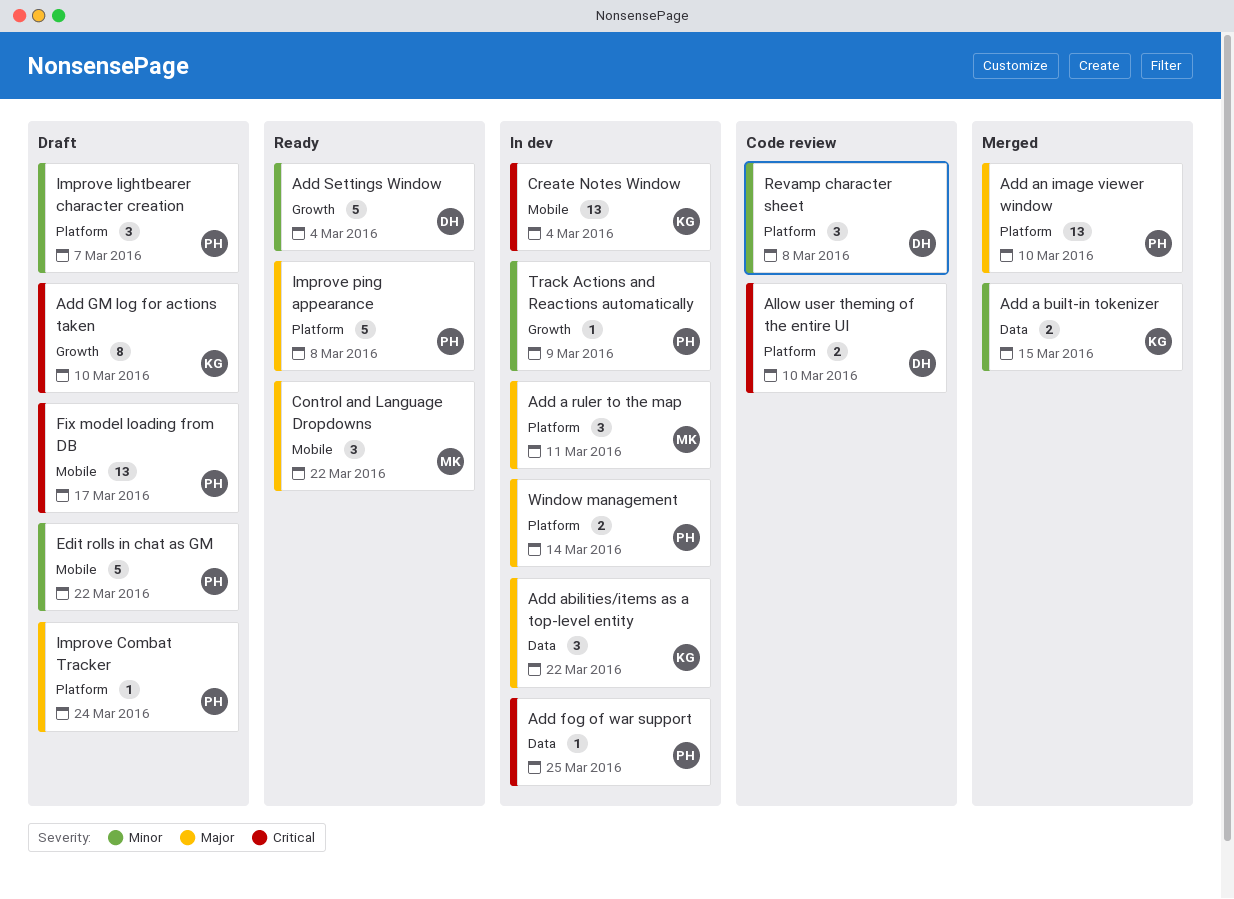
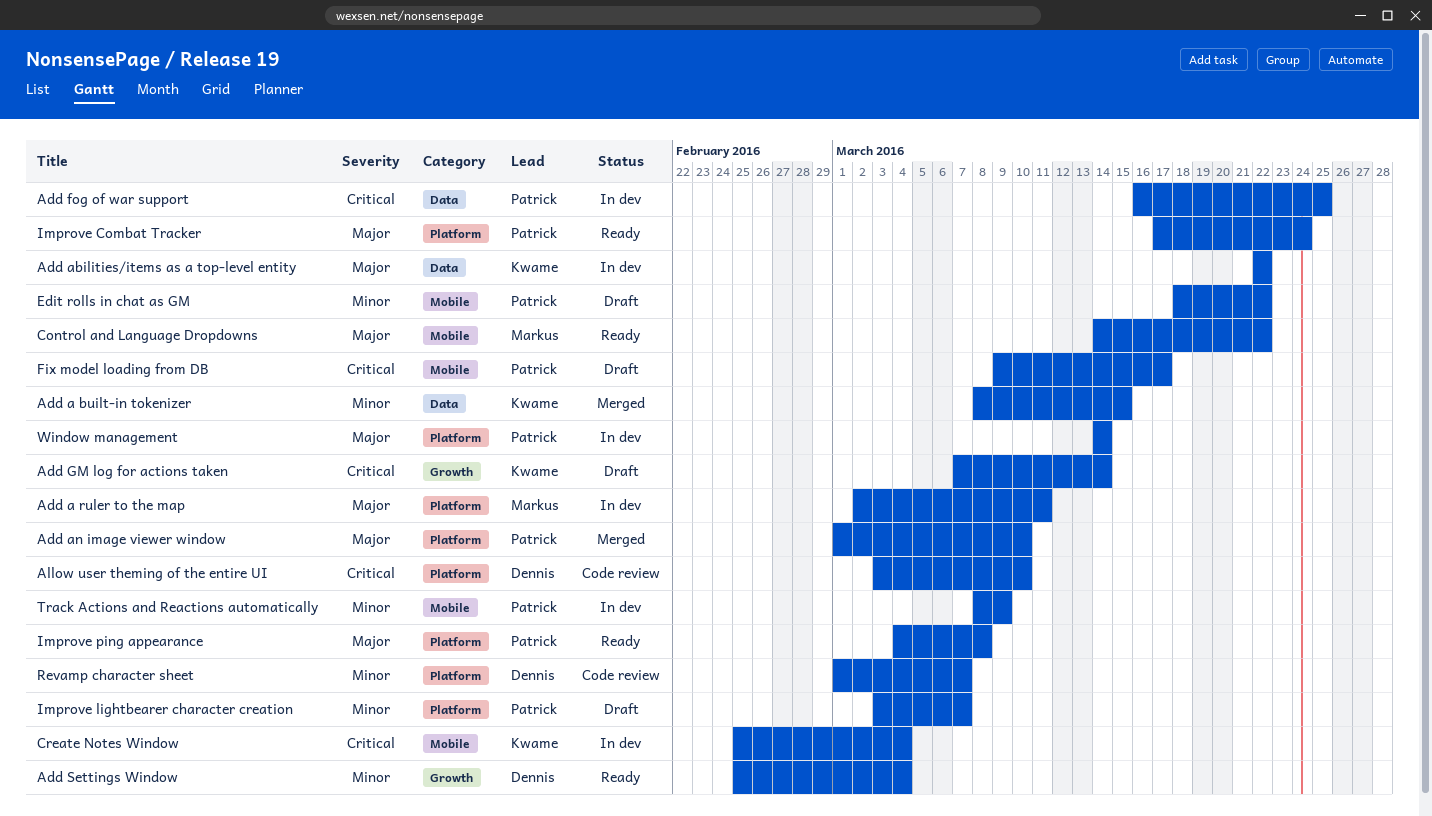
Add GM log for actions taken, due: Mar 10 -> Mar 14
Improve Combat Tracker, status: Draft -> Ready
Revamp character sheet, due: Mar 8 -> Mar 7
Track Actions and Reactions automatically, label: Growth -> Mobile

